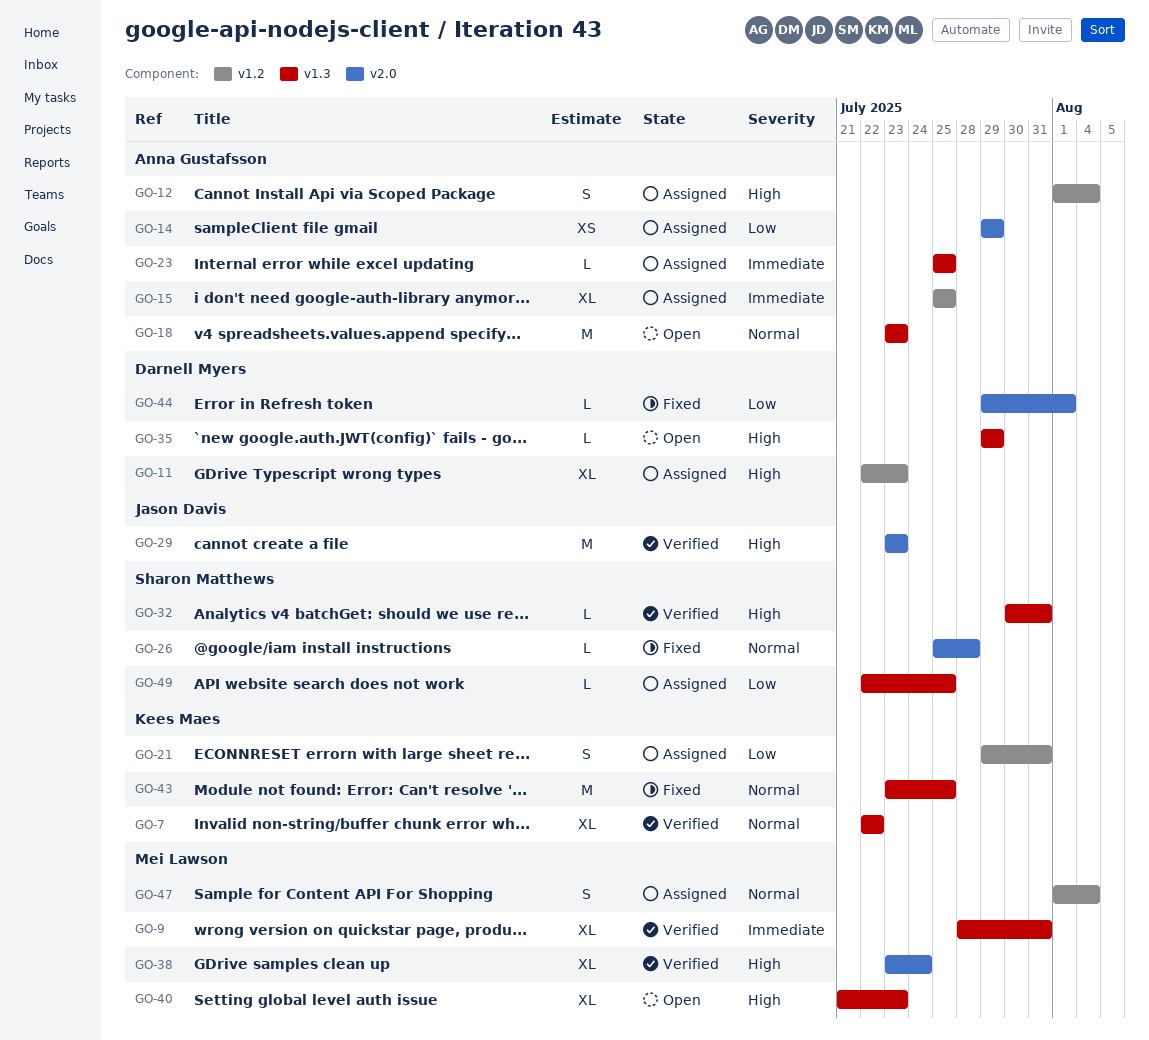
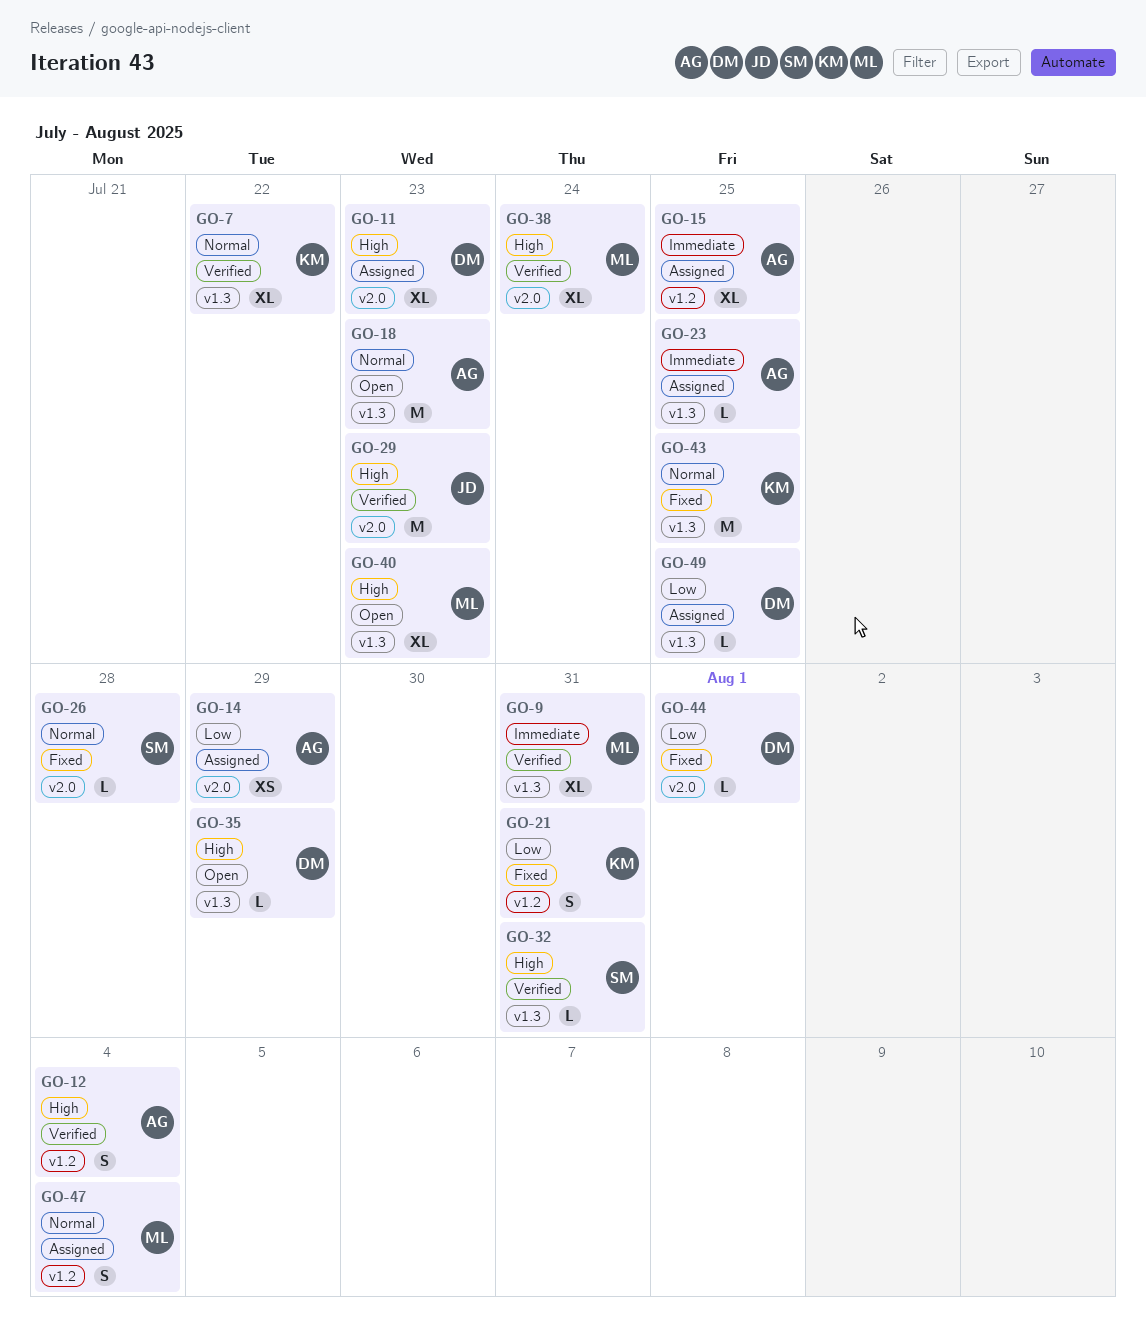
GO-11, label: v1.2 -> v2.0
GO-12, status: Assigned -> Verified
GO-21, status: Assigned -> Fixed
GO-49, owner: Sharon Matthews -> Darnell Myers

